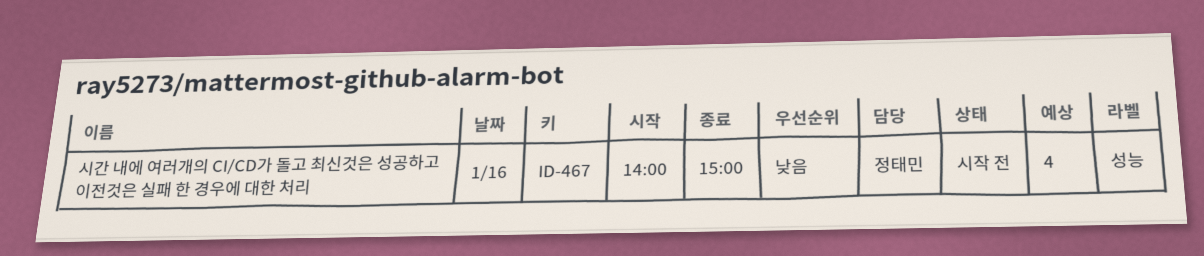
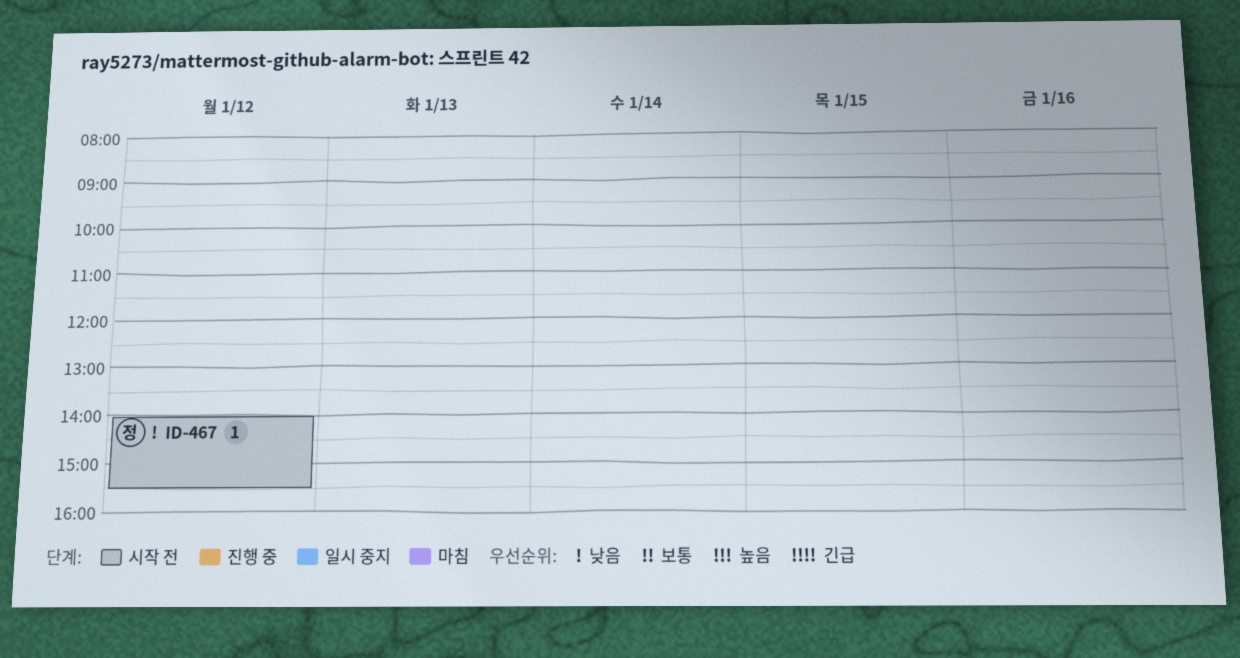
ID-467, estimate: 4 -> 1
ID-467, day: Jan 16 -> Jan 12
ID-467, ends: 15:00 -> 15:30

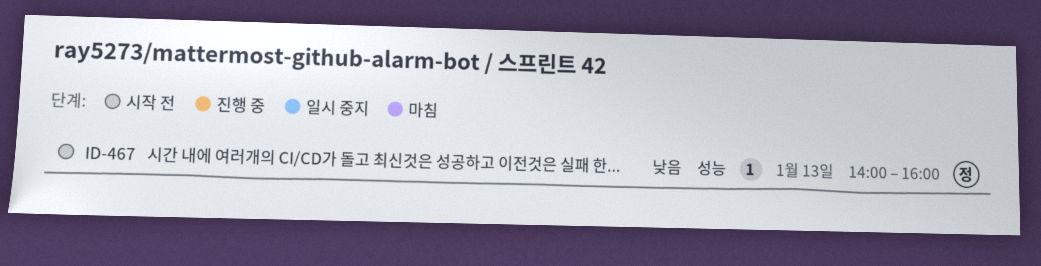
ID-467, day: Jan 12 -> Jan 13
ID-467, ends: 15:30 -> 16:00

